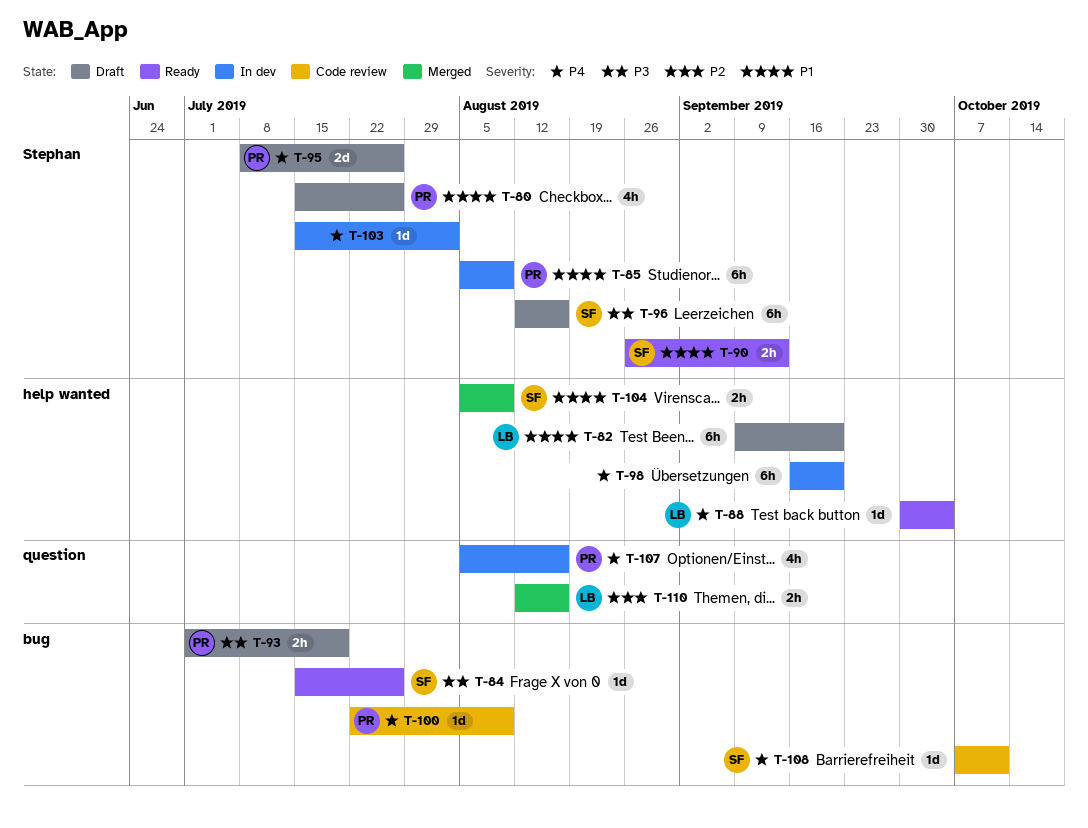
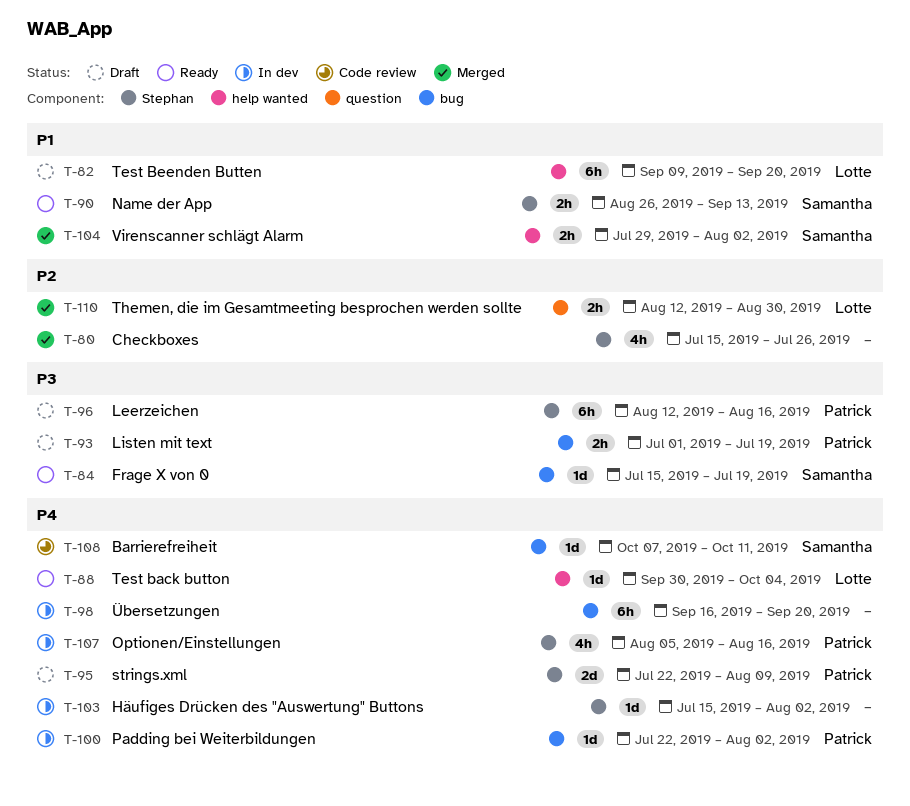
T-80, status: Draft -> Merged
T-80, owner: Patrick -> none
T-80, priority: P1 -> P2
T-84, due: Jul 26 -> Jul 19
T-85: present -> none
T-95, start: Jul 8 -> Jul 22
T-95, due: Jul 26 -> Aug 9
T-96, owner: Samantha -> Patrick
T-98, label: help wanted -> bug
T-100, status: Code review -> In dev
T-100, due: Aug 9 -> Aug 2
T-104, start: Aug 5 -> Jul 29
T-104, due: Aug 9 -> Aug 2
T-107, label: question -> Stephan
T-110, due: Aug 16 -> Aug 30

